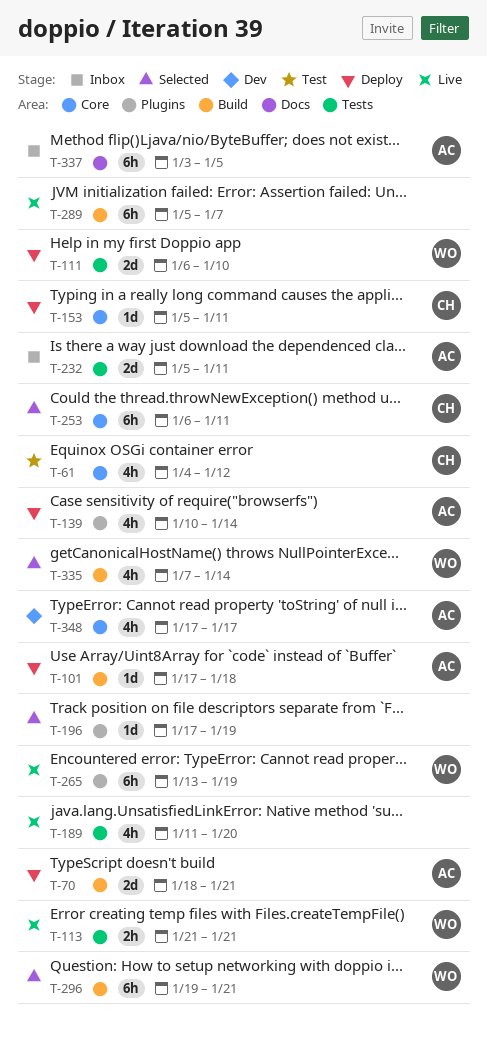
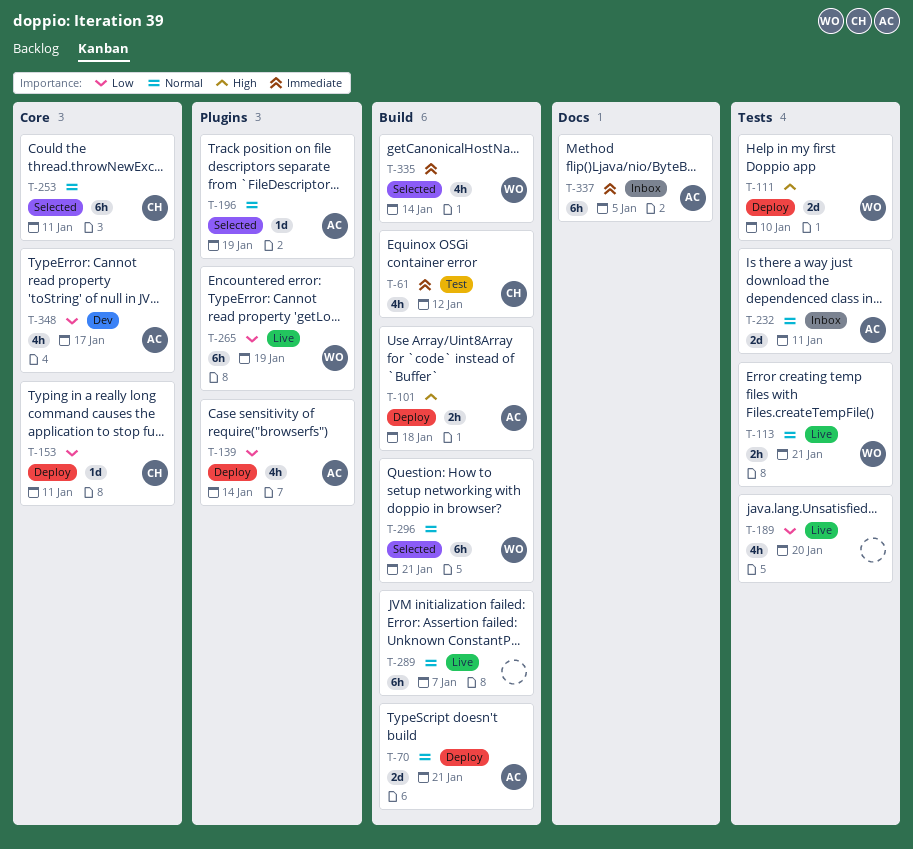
T-61, label: Core -> Build
T-101, estimate: 1d -> 2h
T-196, owner: none -> AC

